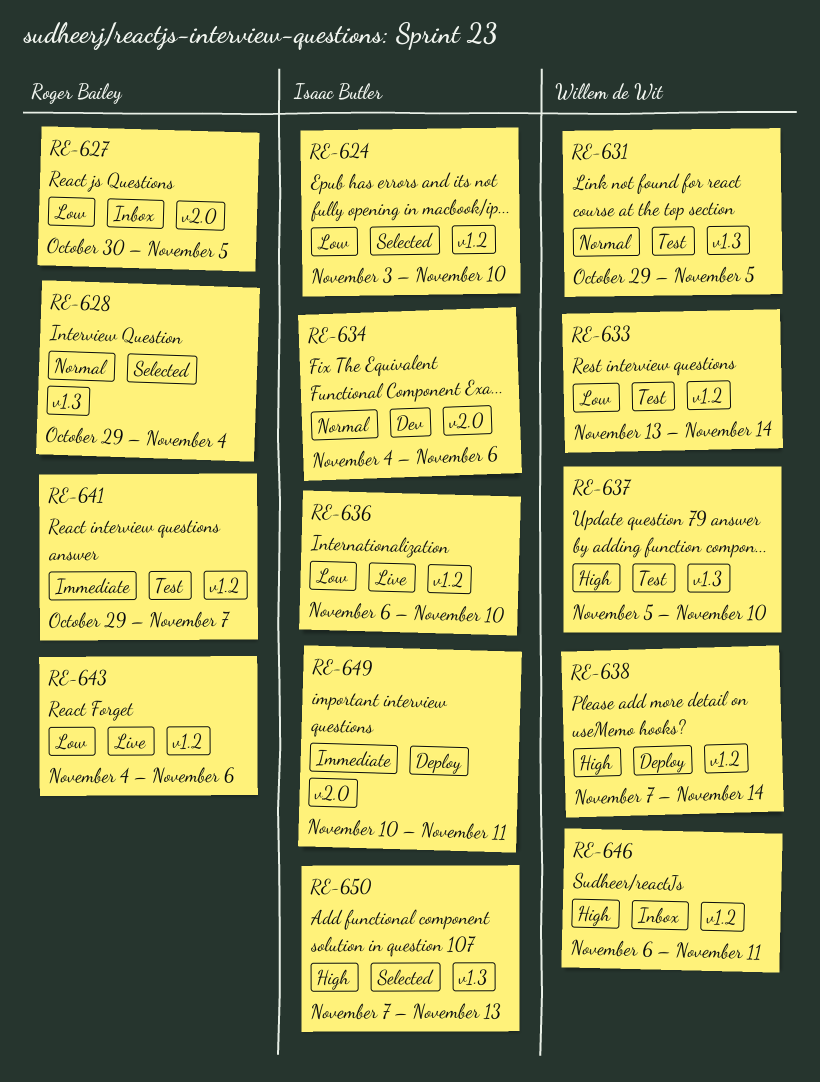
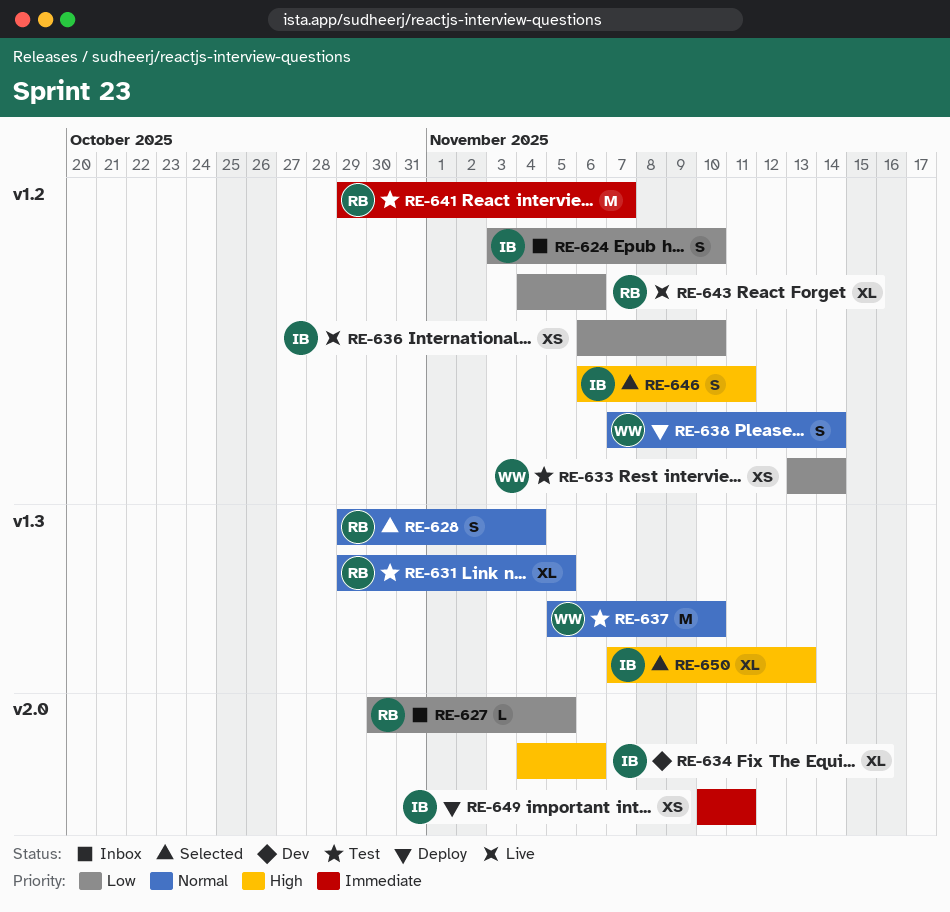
RE-624, status: Selected -> Inbox
RE-631, owner: Willem de Wit -> Roger Bailey
RE-634, priority: Normal -> High
RE-637, priority: High -> Normal
RE-638, priority: High -> Normal
RE-646, status: Inbox -> Selected
RE-646, owner: Willem de Wit -> Isaac Butler

